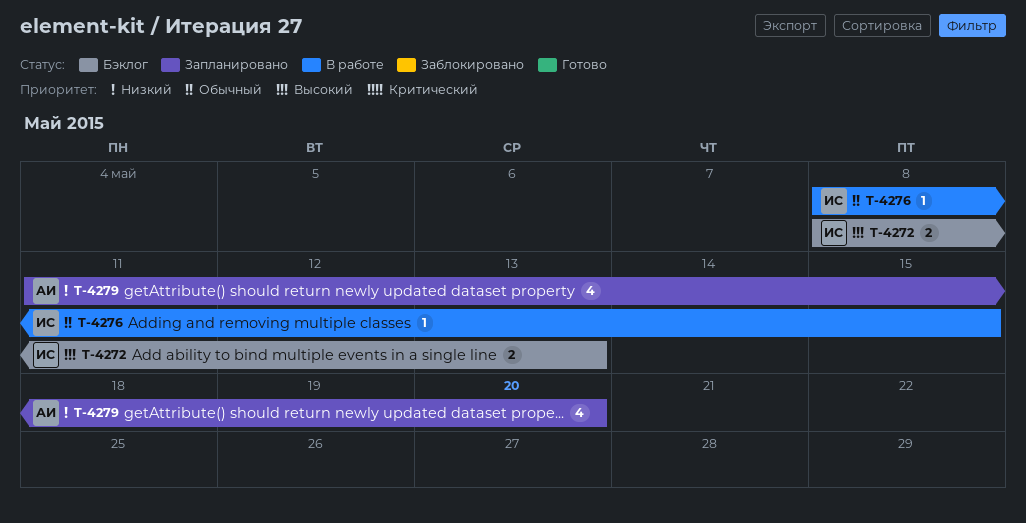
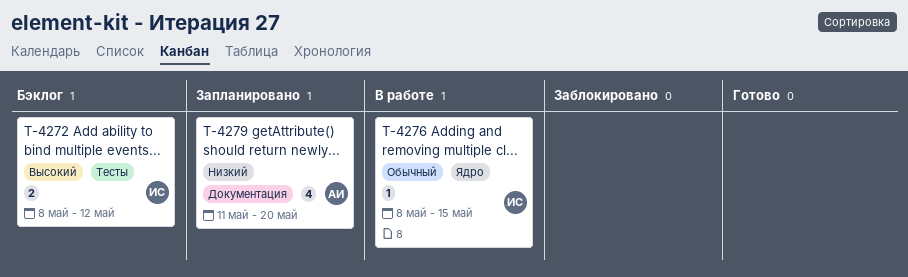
T-4272, due: May 13 -> May 12

